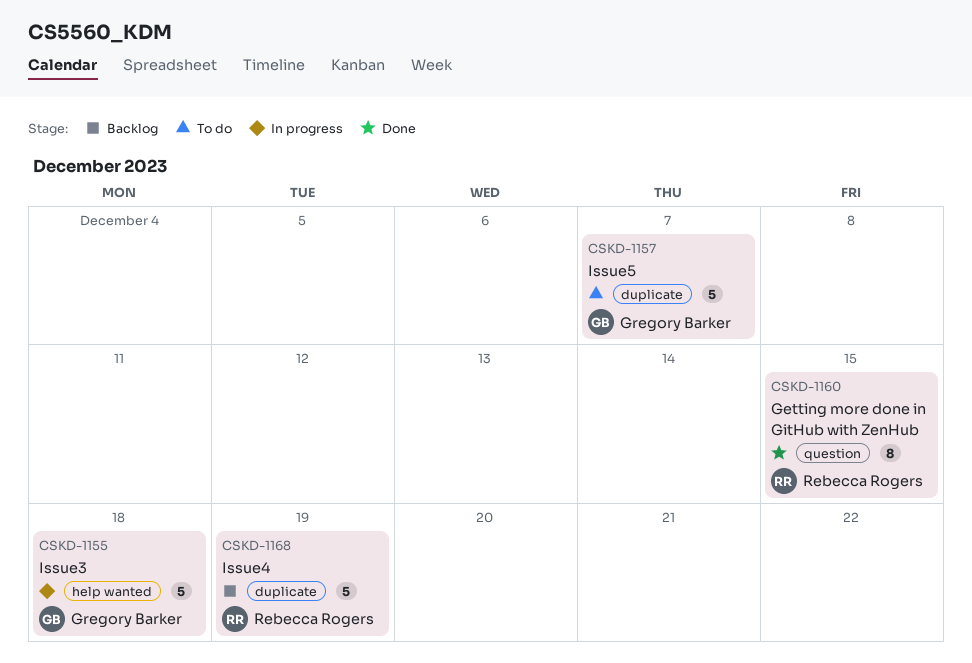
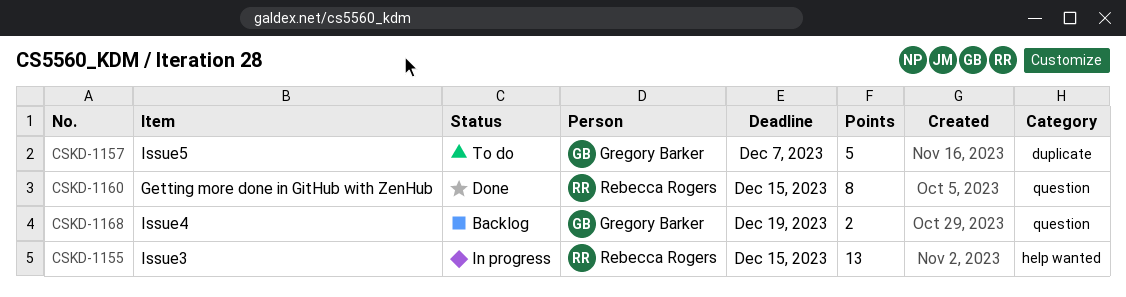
CSKD-1155, owner: Gregory Barker -> Rebecca Rogers
CSKD-1155, estimate: 5 -> 13
CSKD-1155, due: Dec 18 -> Dec 15
CSKD-1168, owner: Rebecca Rogers -> Gregory Barker
CSKD-1168, label: duplicate -> question
CSKD-1168, estimate: 5 -> 2

